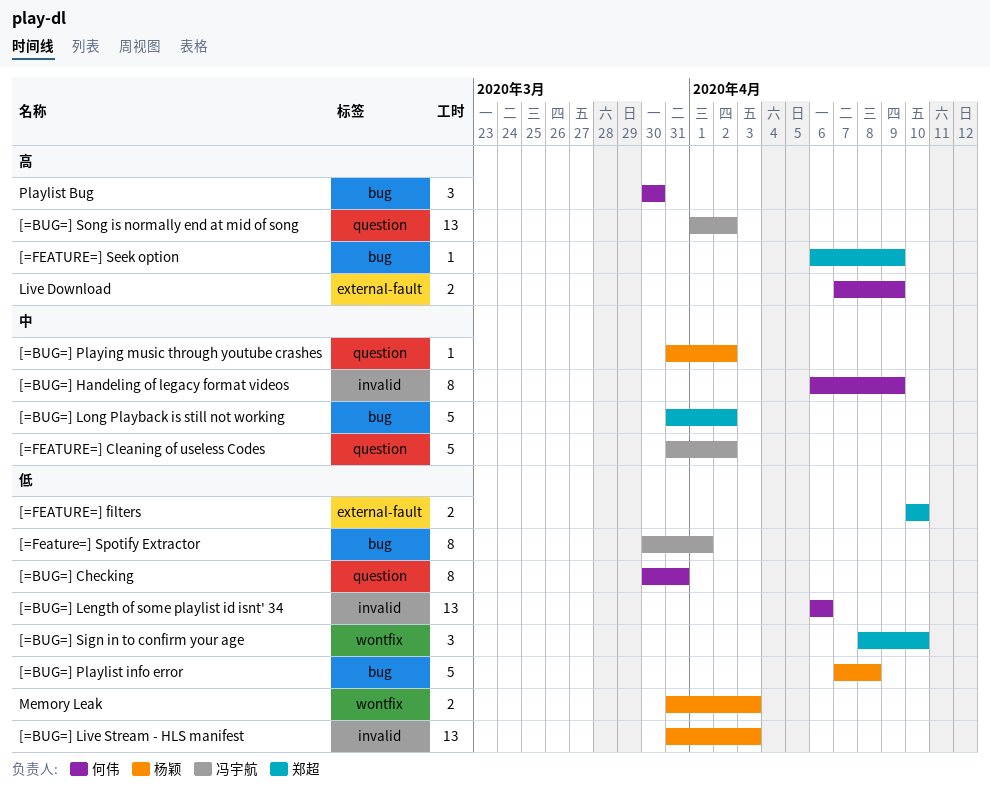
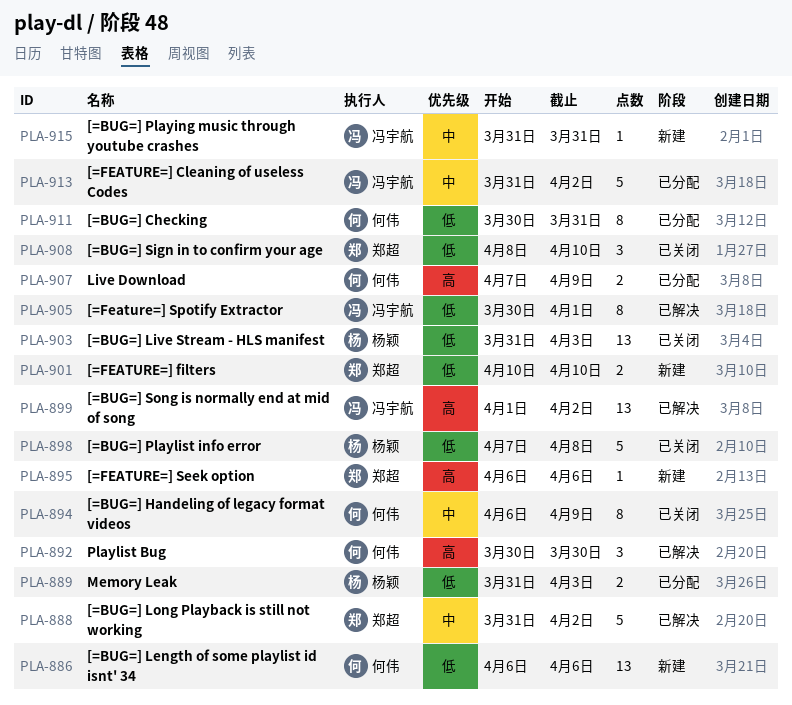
[=BUG=] Playing music through youtube crashes, owner: 杨颖 -> 冯宇航
[=BUG=] Playing music through youtube crashes, due: Apr 2 -> Mar 31
[=FEATURE=] Seek option, due: Apr 9 -> Apr 6

